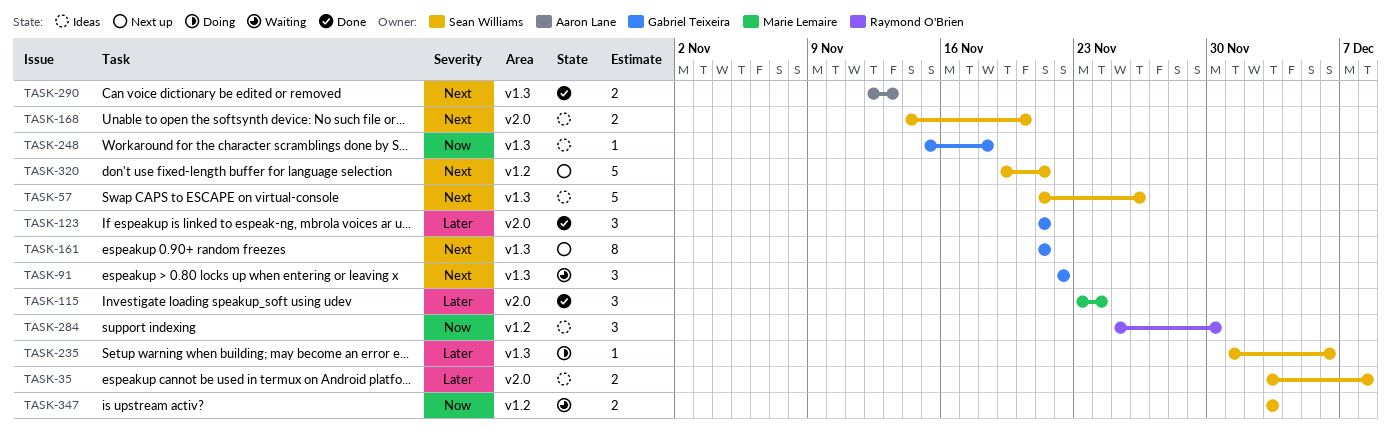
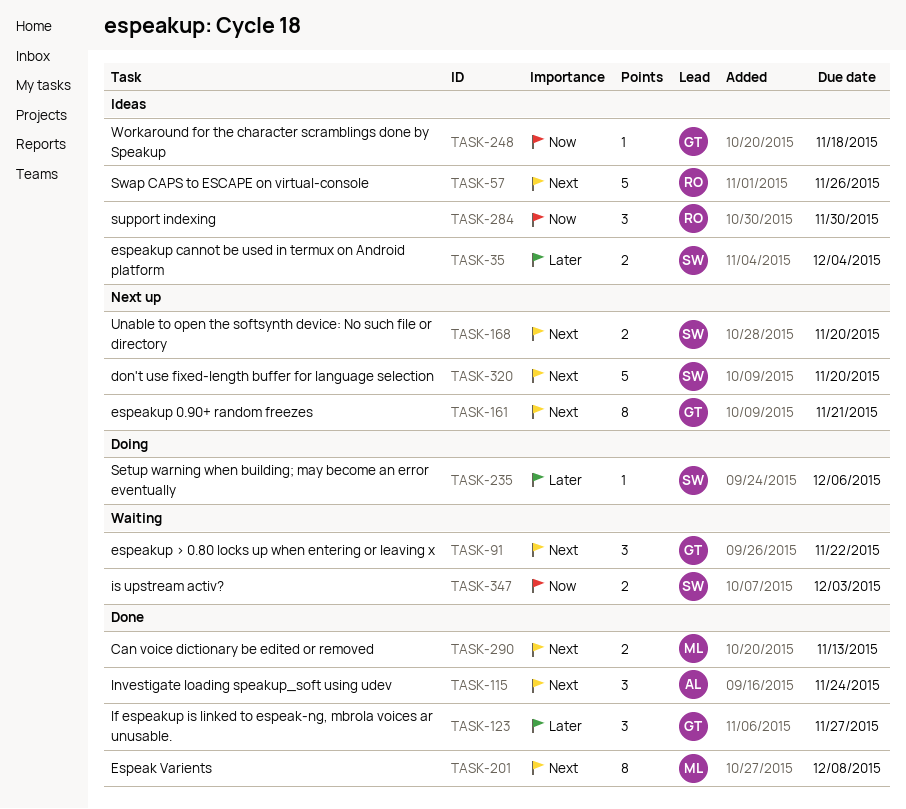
TASK-35, due: Dec 8 -> Dec 4
TASK-57, owner: Sean Williams -> Raymond O'Brien
TASK-115, owner: Marie Lemaire -> Aaron Lane
TASK-115, priority: Later -> Next
TASK-123, due: Nov 21 -> Nov 27
TASK-168, status: Ideas -> Next up
TASK-201: none -> present
TASK-290, owner: Aaron Lane -> Marie Lemaire
TASK-320, due: Nov 21 -> Nov 20

